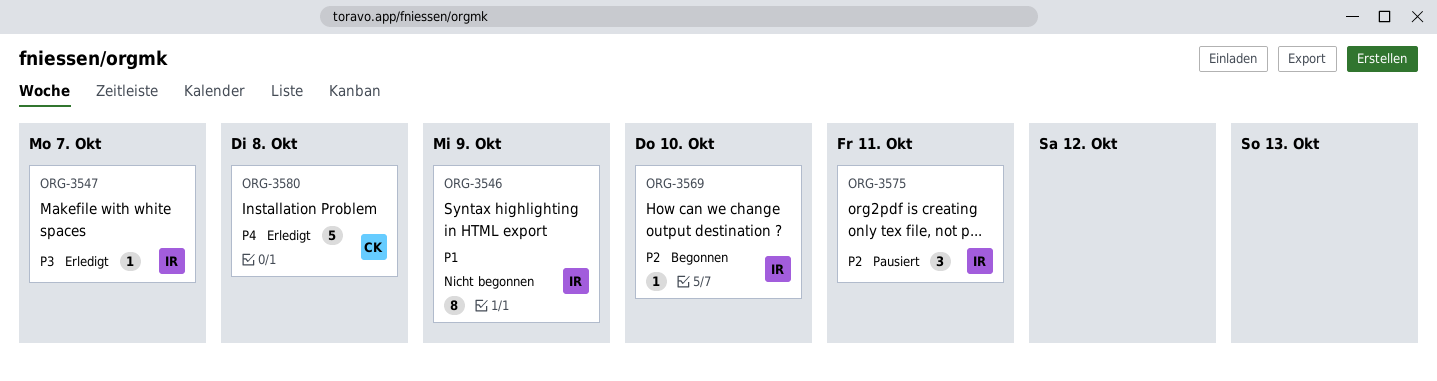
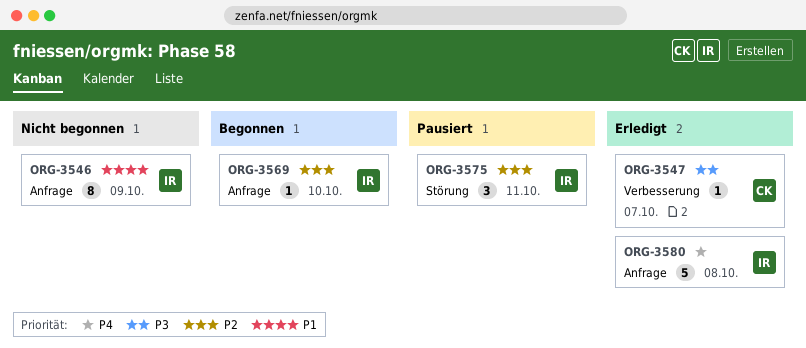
ORG-3547, owner: IR -> CK
ORG-3580, owner: CK -> IR

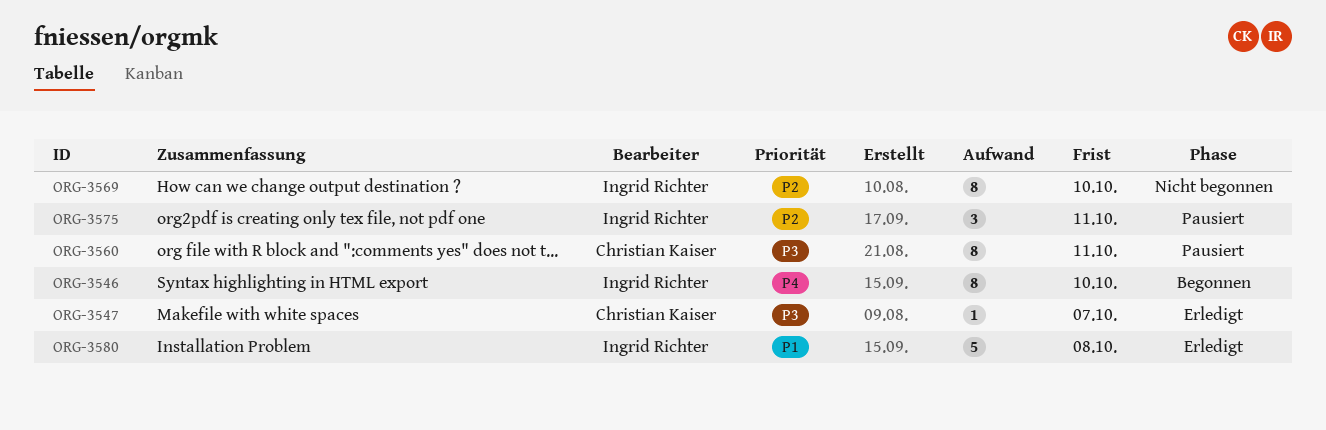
ORG-3546, status: Nicht begonnen -> Begonnen
ORG-3546, priority: P1 -> P4
ORG-3546, due: Oct 9 -> Oct 10
ORG-3560: none -> present
ORG-3569, status: Begonnen -> Nicht begonnen
ORG-3569, estimate: 1 -> 8
ORG-3580, priority: P4 -> P1

